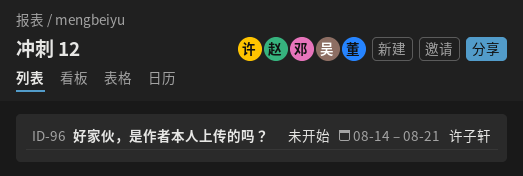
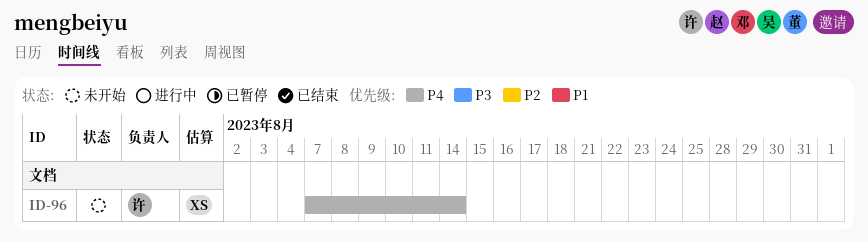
ID-96, start: Aug 14 -> Aug 7
ID-96, due: Aug 21 -> Aug 14

